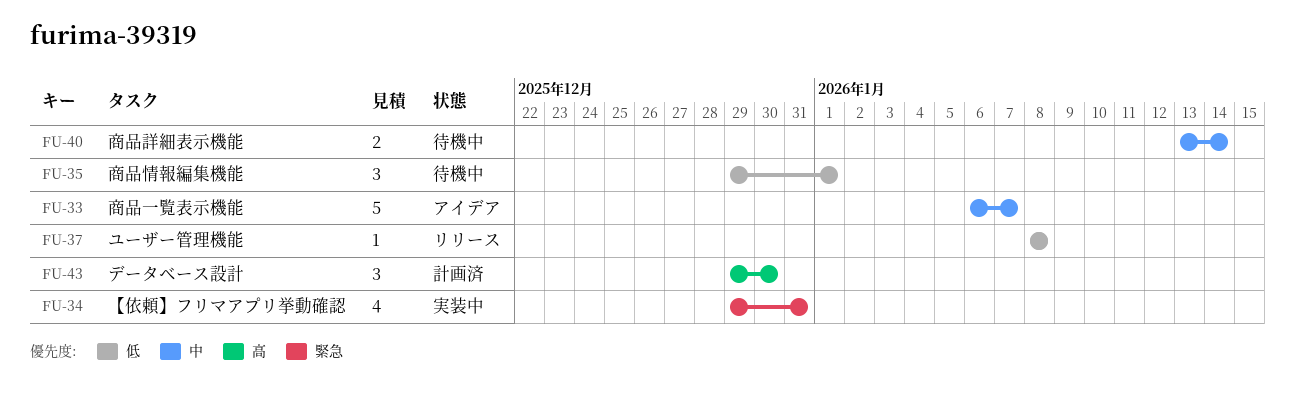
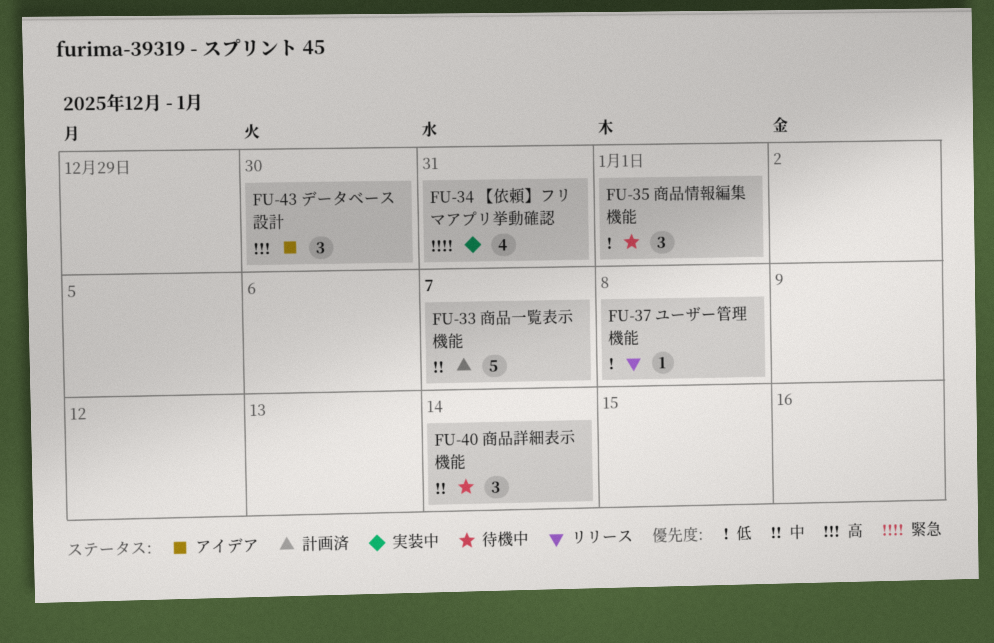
FU-33, status: アイデア -> 計画済
FU-40, estimate: 2 -> 3
FU-43, status: 計画済 -> アイデア

